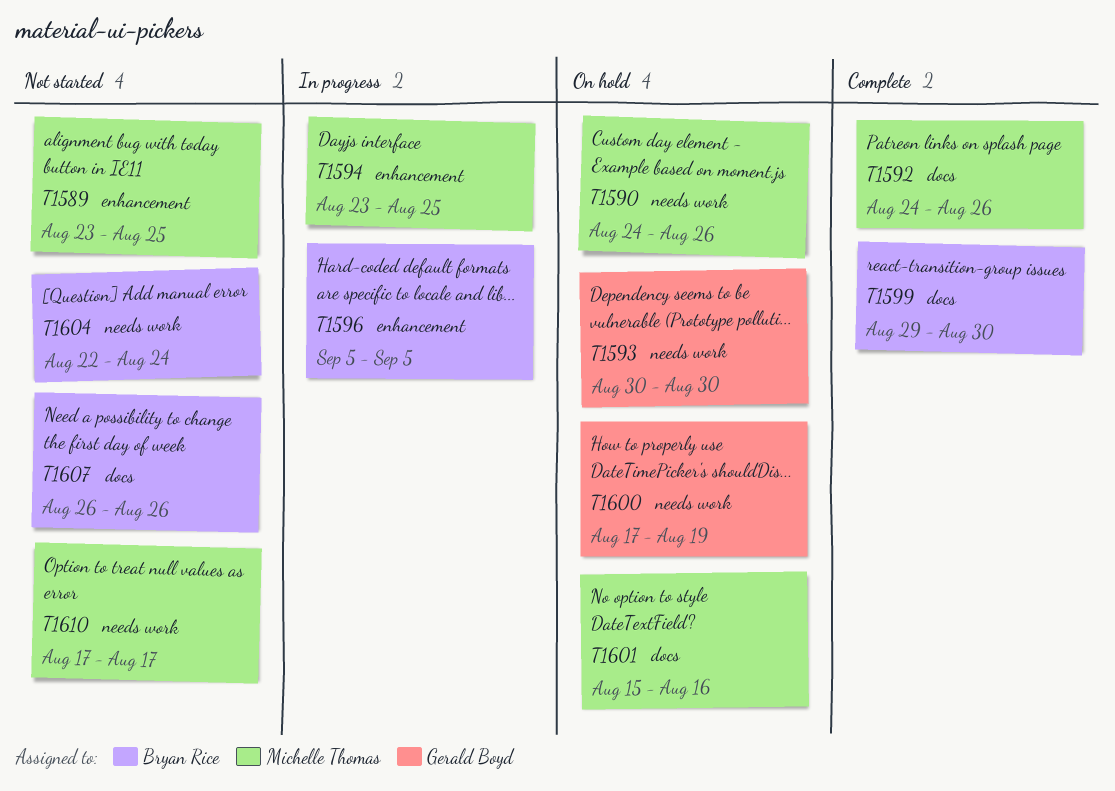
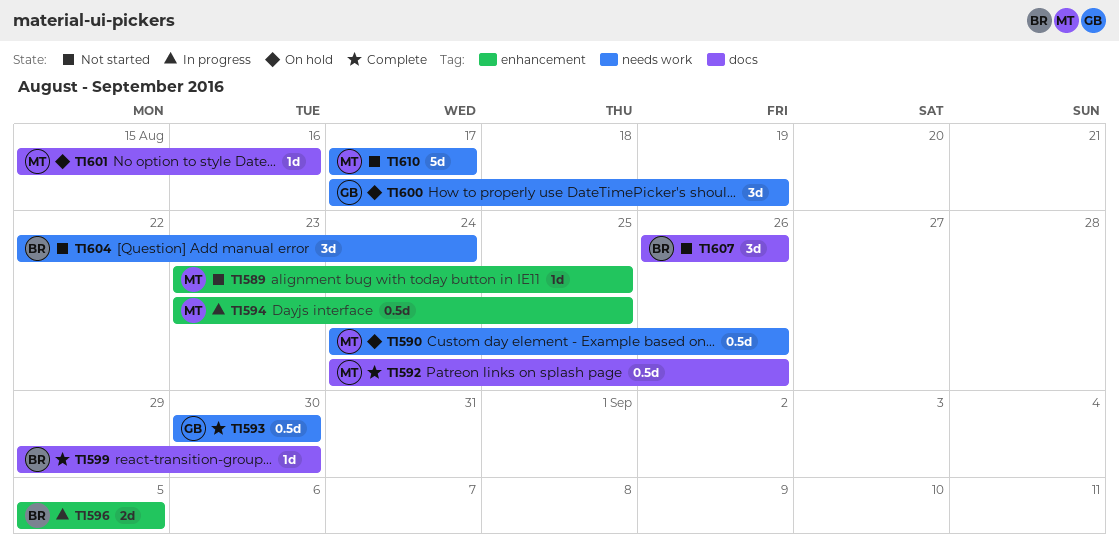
T1593, status: On hold -> Complete

